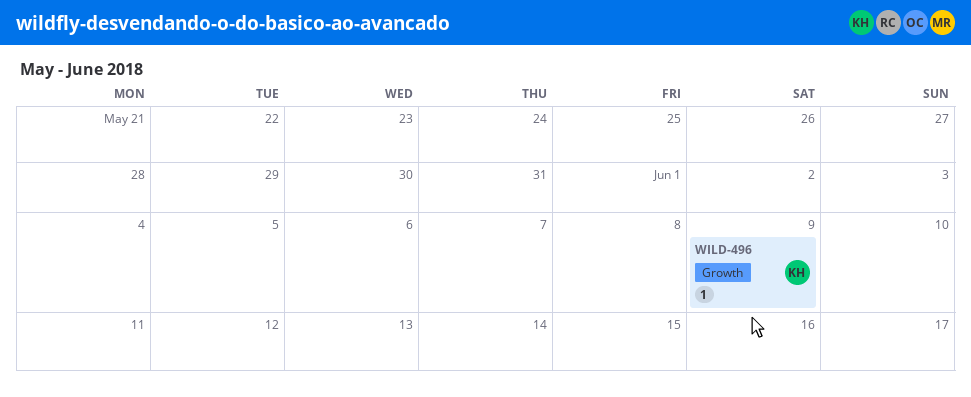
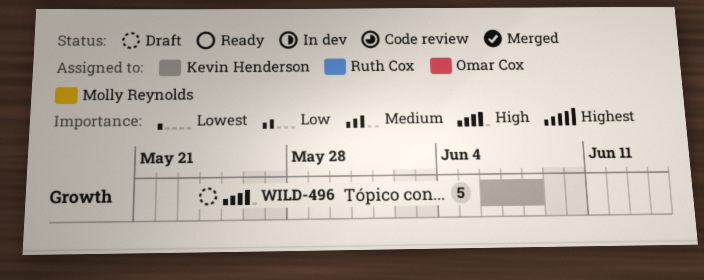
WILD-496, estimate: 1 -> 5
WILD-496, due: Jun 9 -> Jun 8

